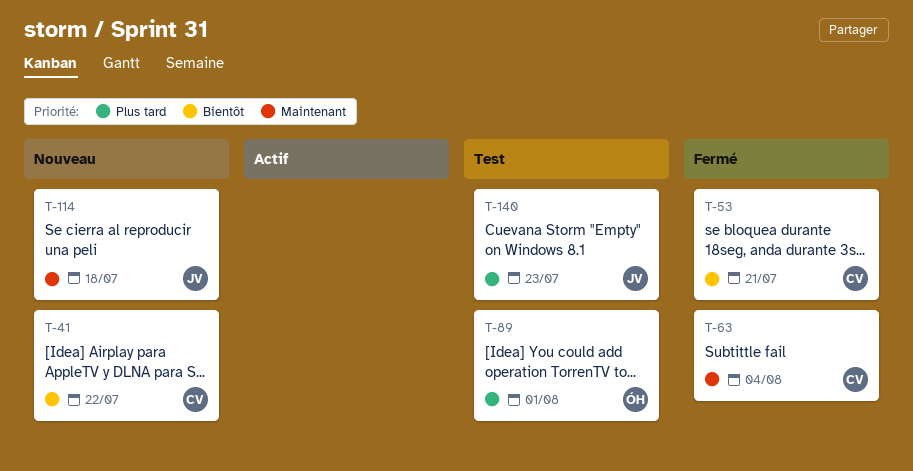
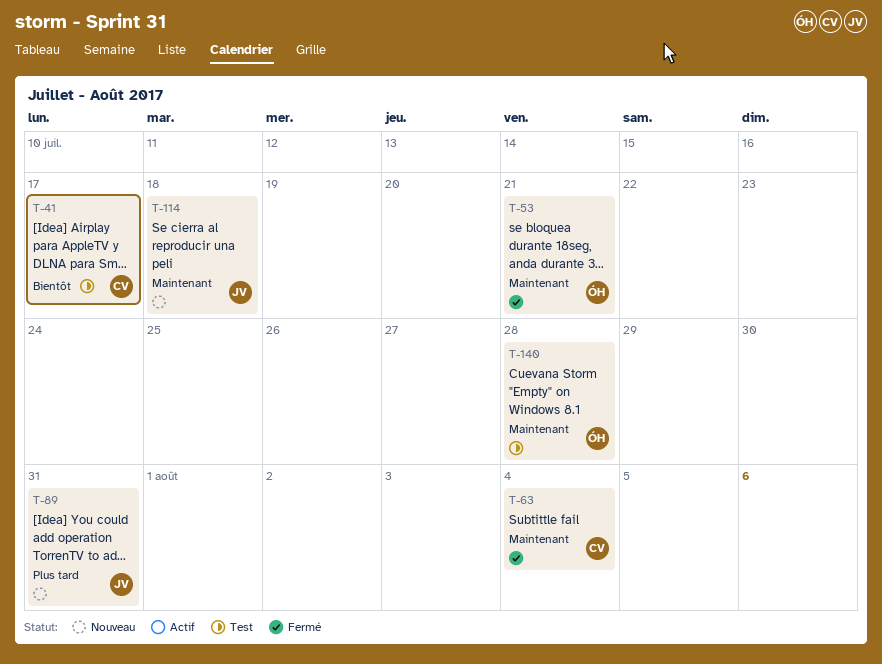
T-41, status: Nouveau -> Test
T-41, due: Jul 22 -> Jul 17
T-53, owner: CV -> ÓH
T-53, priority: Bientôt -> Maintenant
T-89, status: Test -> Nouveau
T-89, owner: ÓH -> JV
T-89, due: Aug 1 -> Jul 31
T-140, owner: JV -> ÓH
T-140, priority: Plus tard -> Maintenant
T-140, due: Jul 23 -> Jul 28

